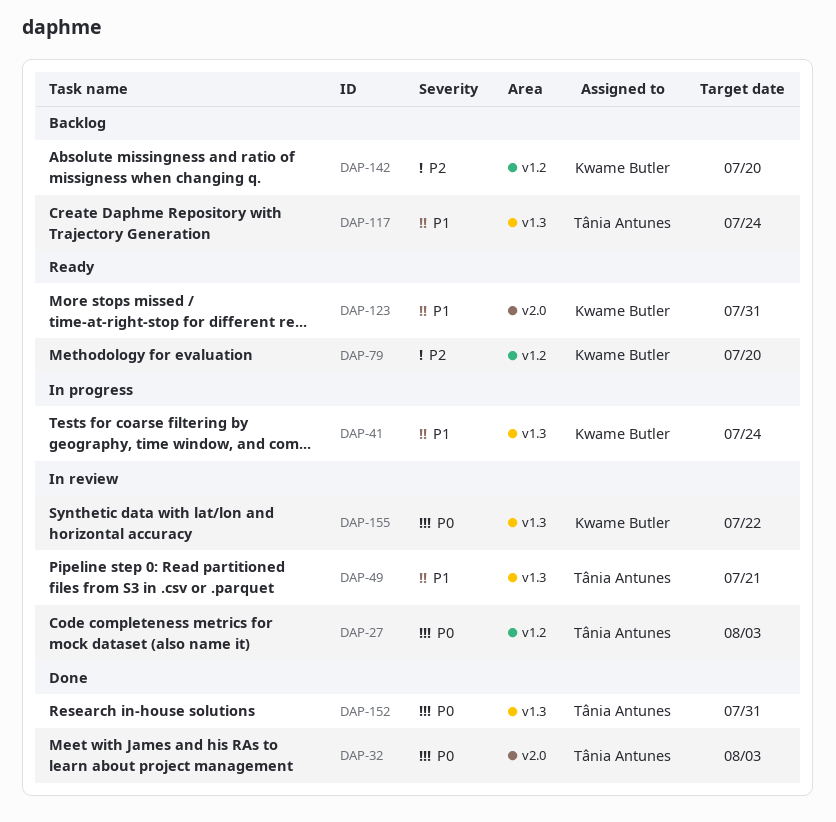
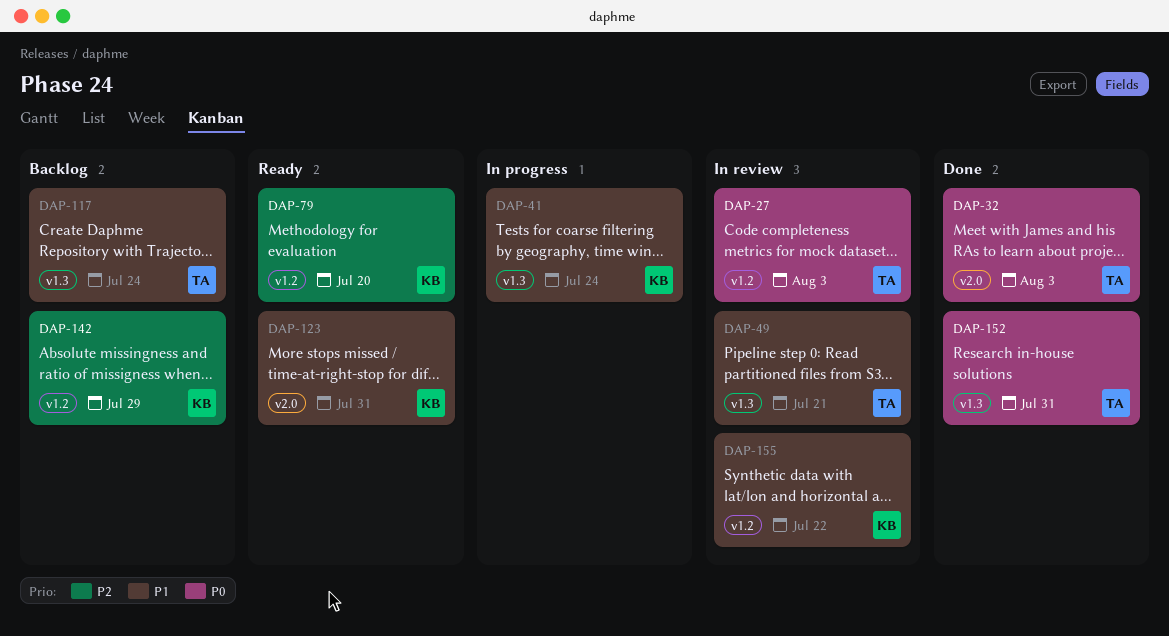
DAP-142, due: Jul 20 -> Jul 29
DAP-155, priority: P0 -> P1
DAP-155, label: v1.3 -> v1.2

